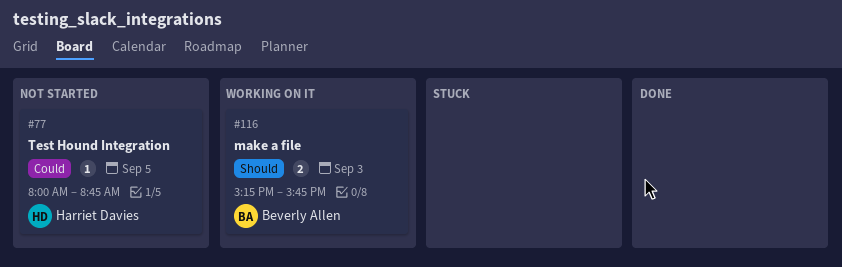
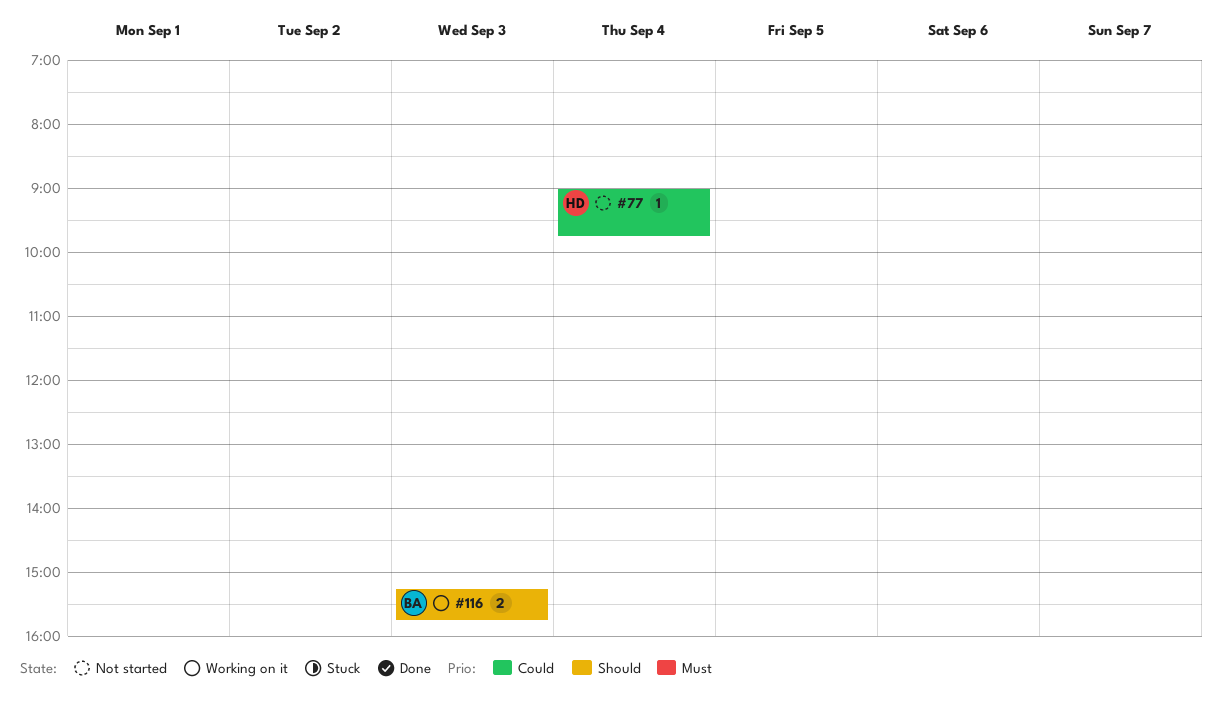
#77, day: Sep 5 -> Sep 4
#77, begins: 08:00 -> 09:00
#77, ends: 08:45 -> 09:45

